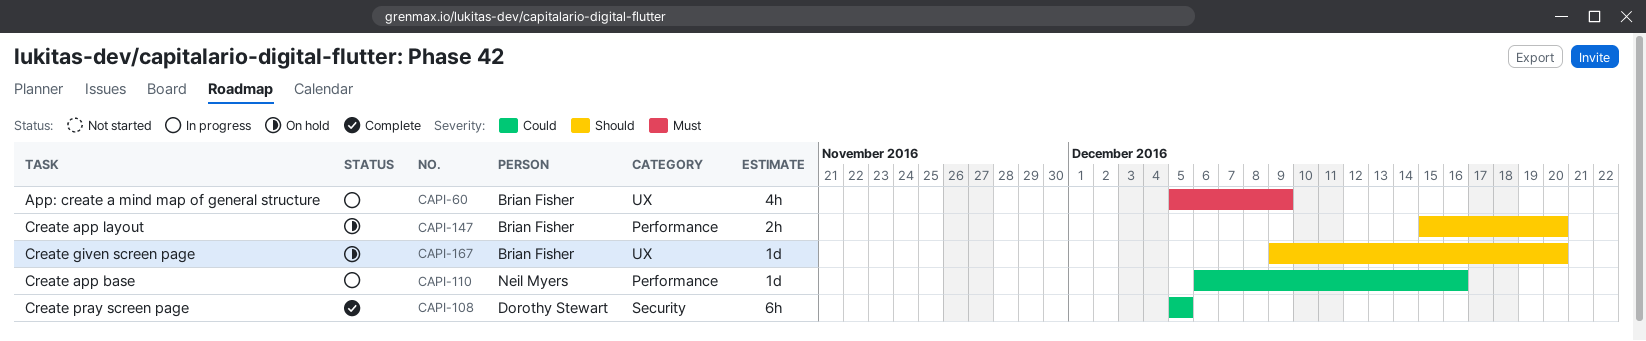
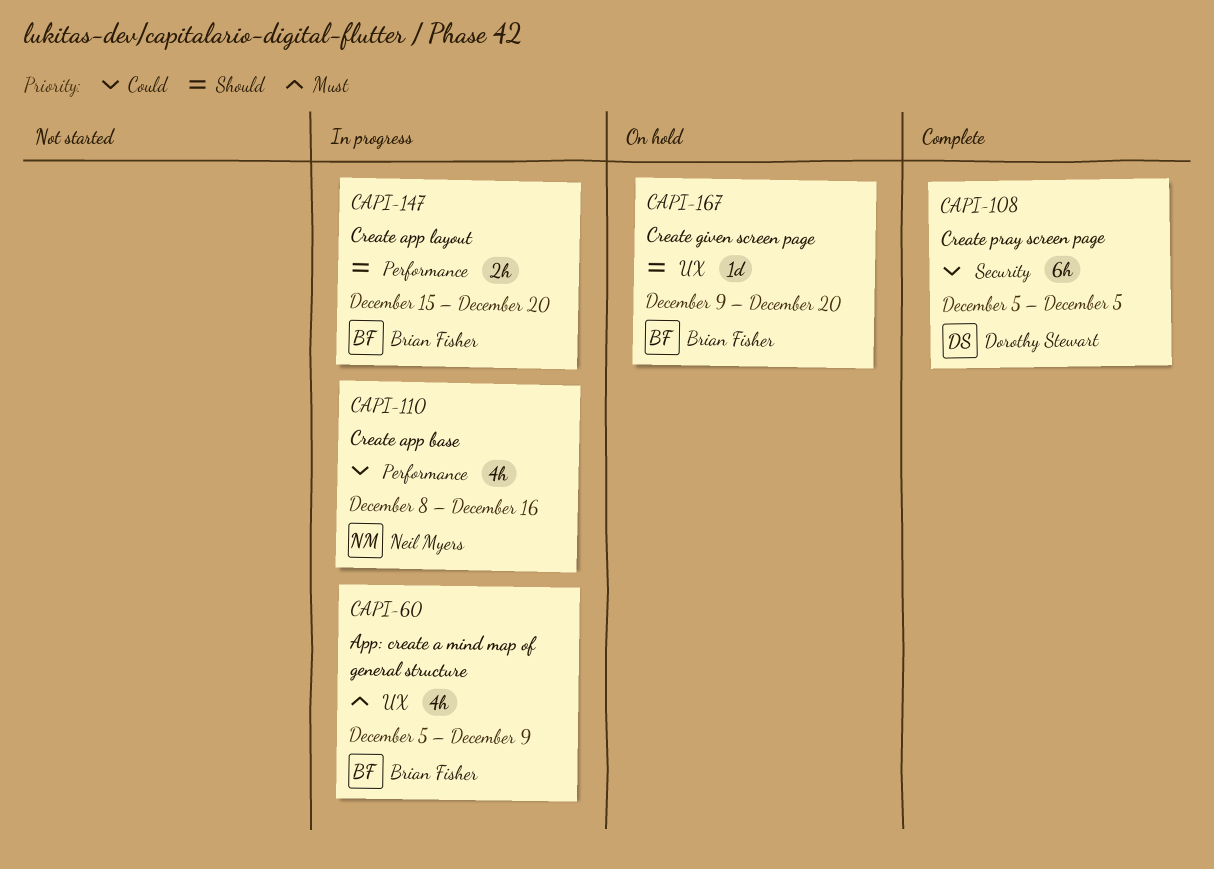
CAPI-110, estimate: 1d -> 4h
CAPI-110, start: Dec 6 -> Dec 8
CAPI-147, status: On hold -> In progress

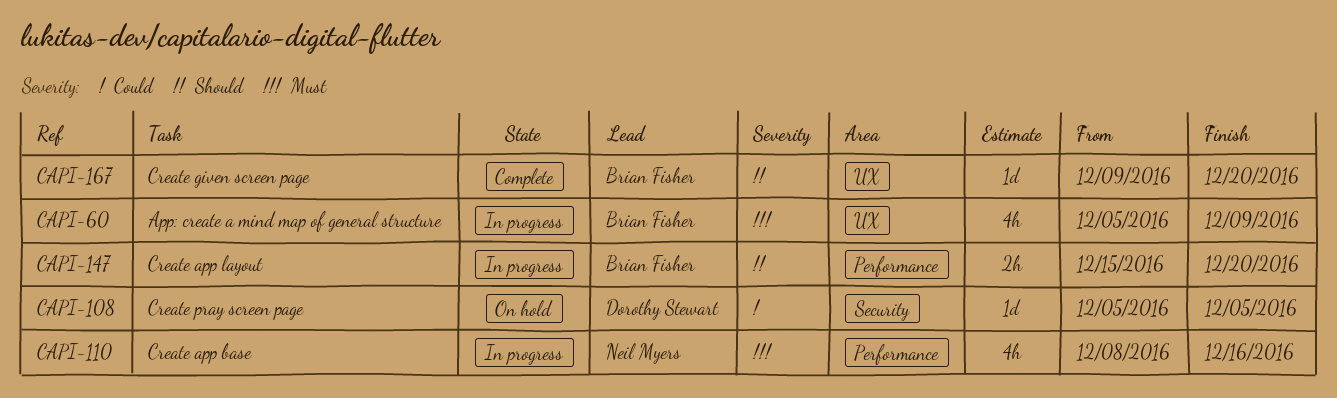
CAPI-108, status: Complete -> On hold
CAPI-108, estimate: 6h -> 1d
CAPI-110, priority: Could -> Must
CAPI-167, status: On hold -> Complete

